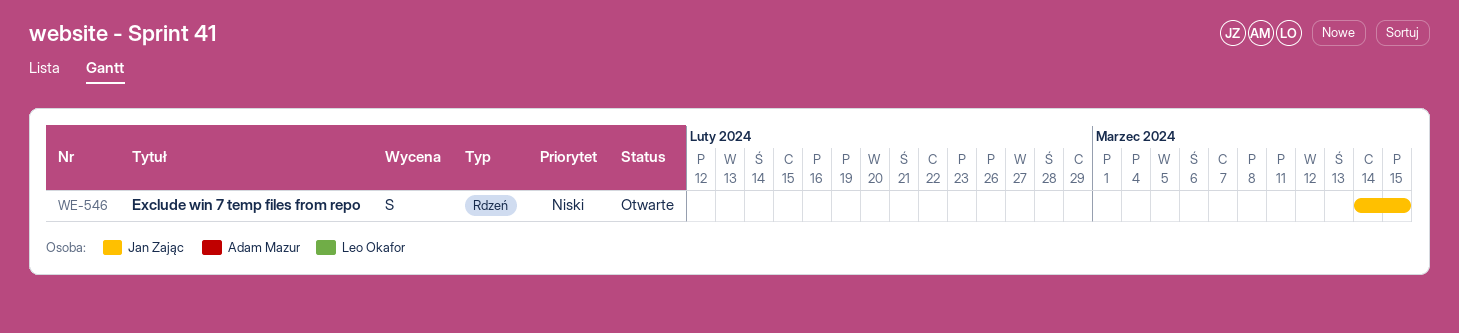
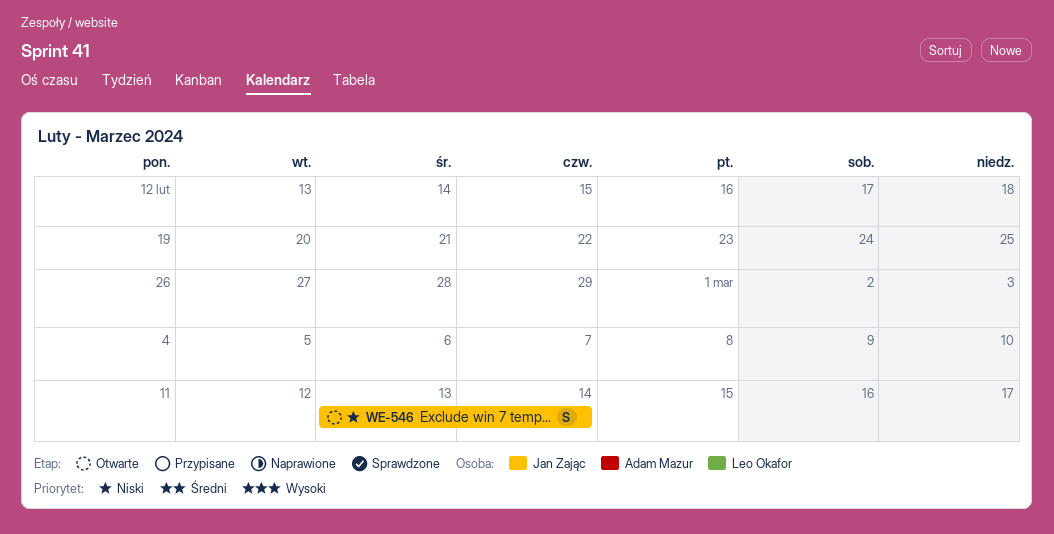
WE-546, start: Mar 14 -> Mar 13
WE-546, due: Mar 15 -> Mar 14

